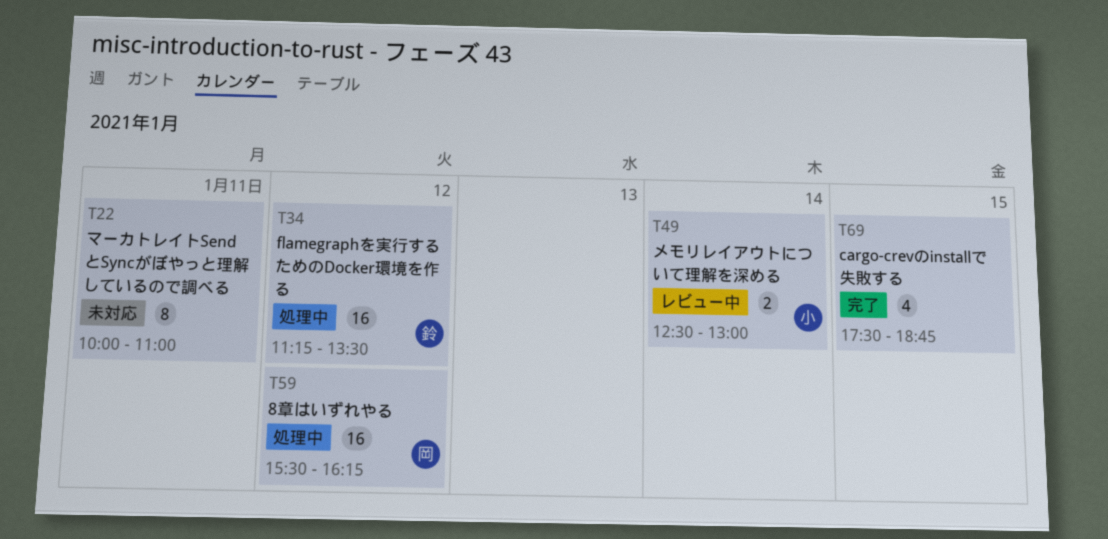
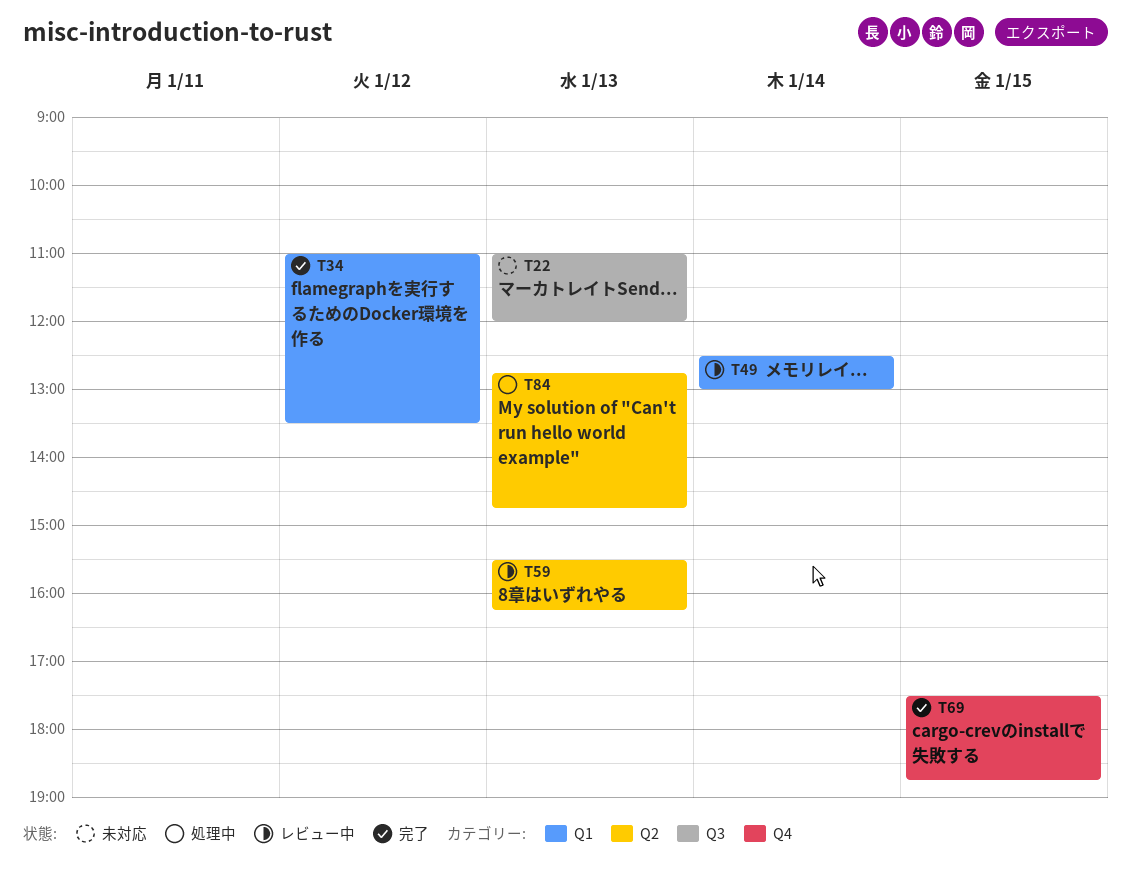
T22, day: Jan 11 -> Jan 13
T22, begins: 10:00 -> 11:00
T22, ends: 11:00 -> 12:00
T34, status: 処理中 -> 完了
T34, begins: 11:15 -> 11:00
T59, status: 処理中 -> レビュー中
T59, day: Jan 12 -> Jan 13
T84: none -> present

